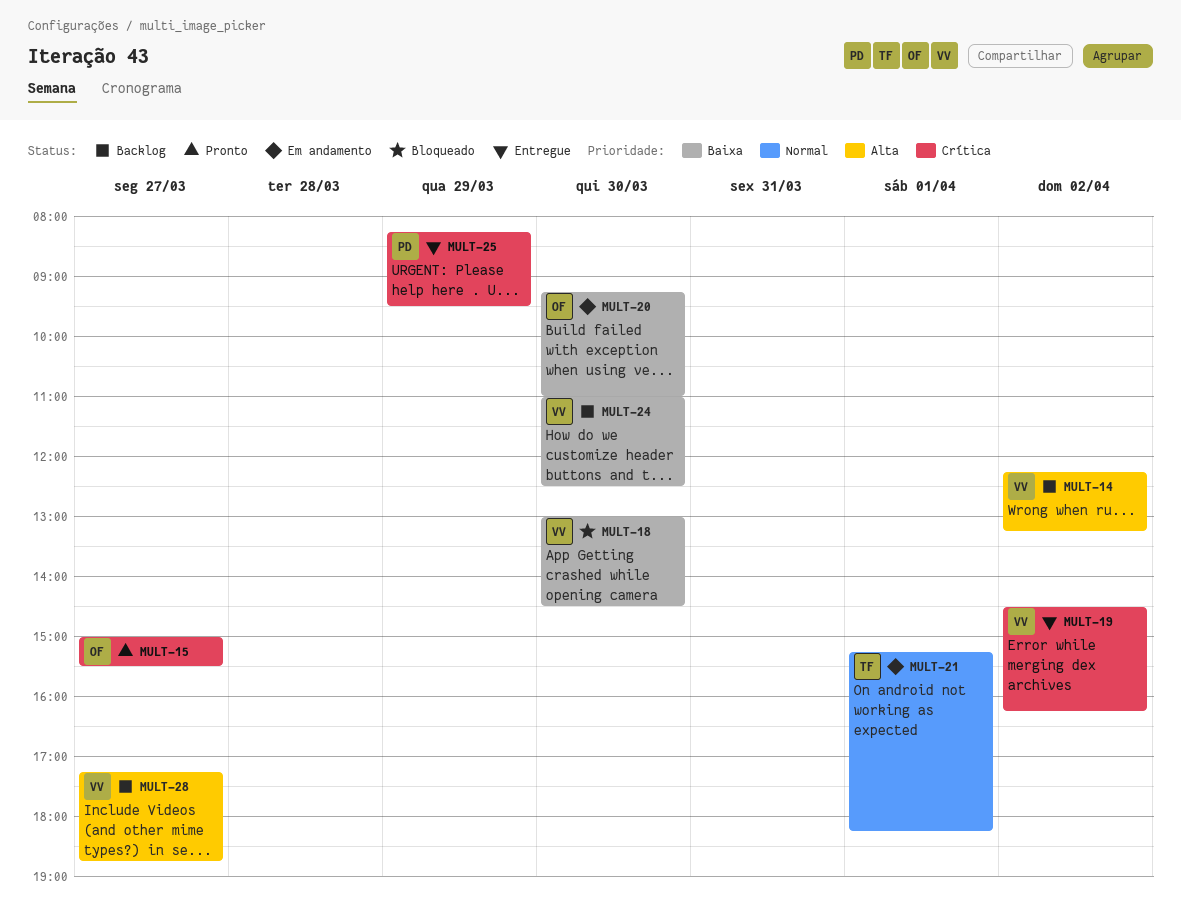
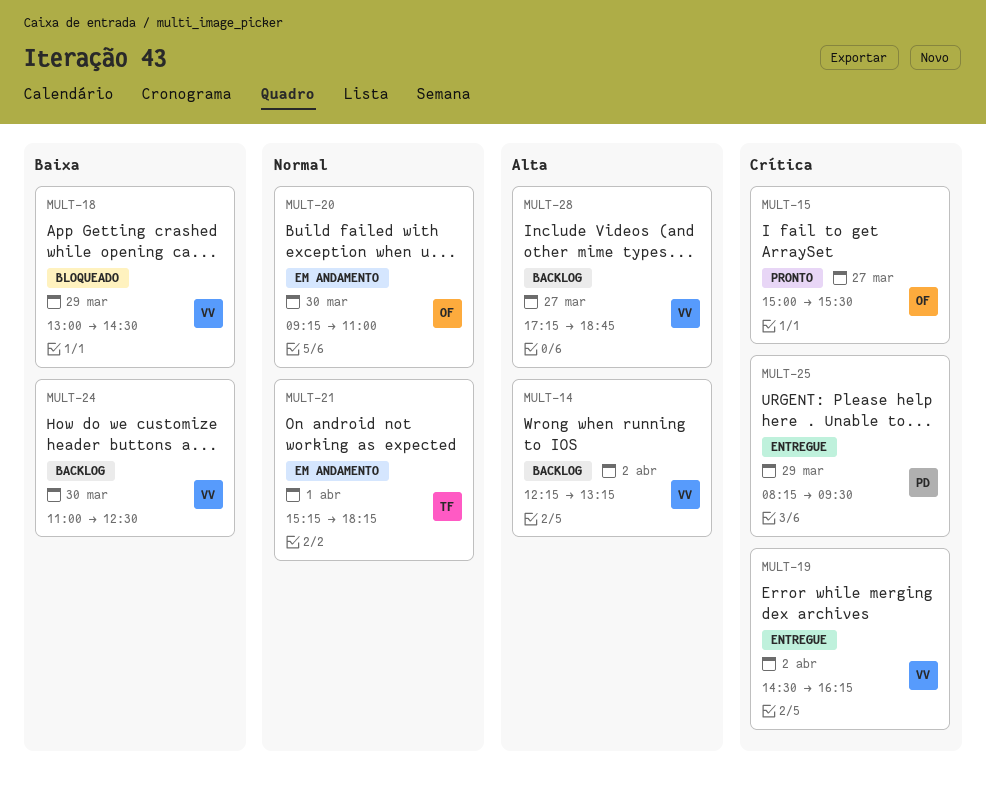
MULT-18, day: Mar 30 -> Mar 29
MULT-20, priority: Baixa -> Normal

